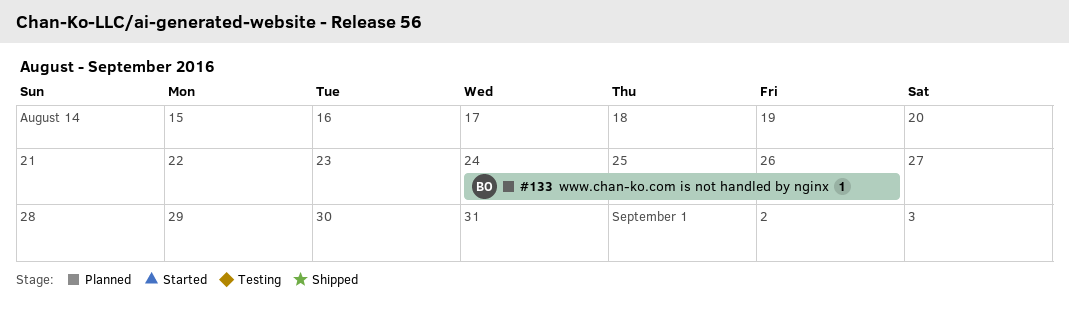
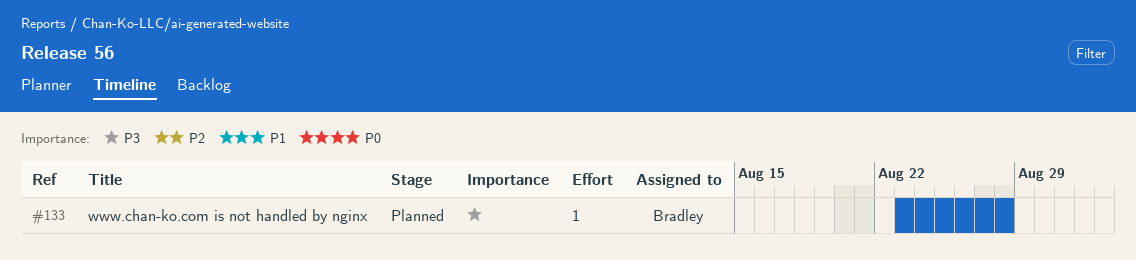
#133, start: Aug 24 -> Aug 23
#133, due: Aug 26 -> Aug 28

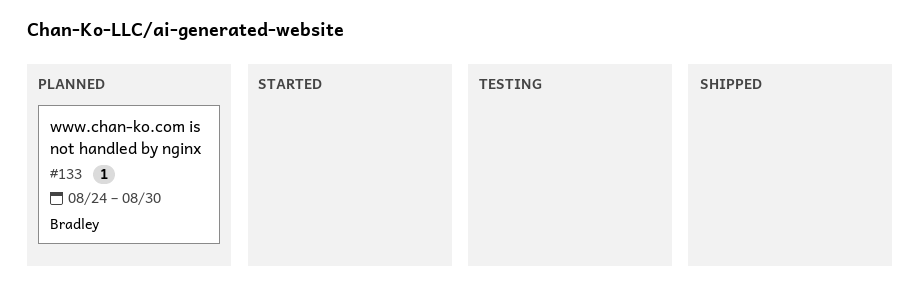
#133, start: Aug 23 -> Aug 24
#133, due: Aug 28 -> Aug 30

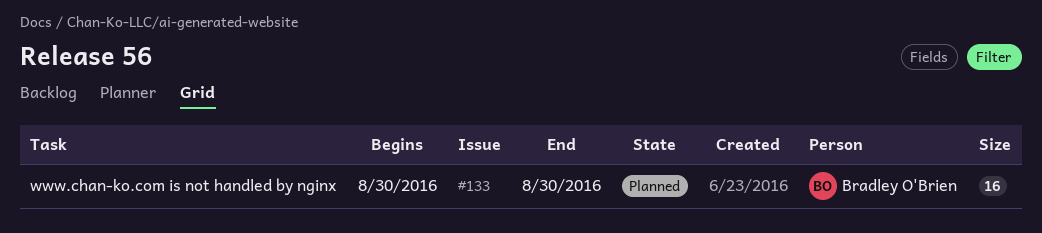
#133, estimate: 1 -> 16
#133, start: Aug 24 -> Aug 30

